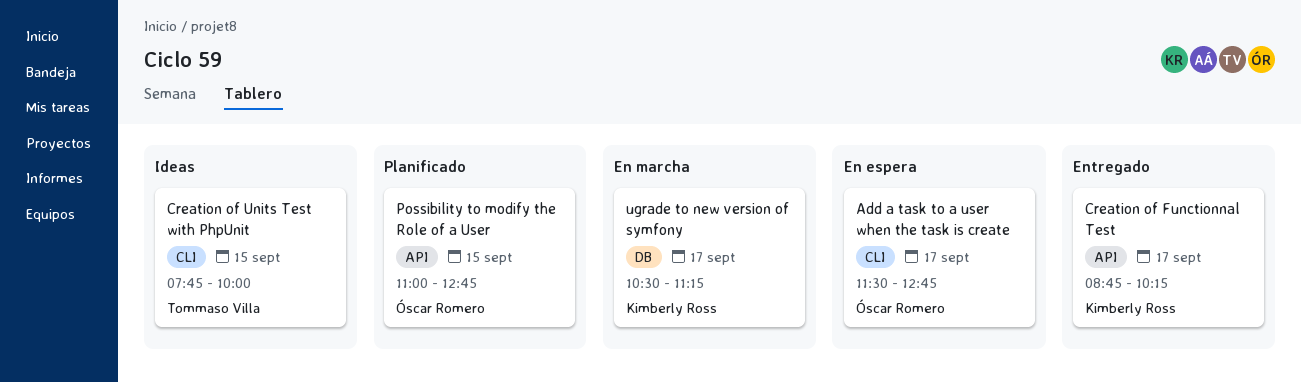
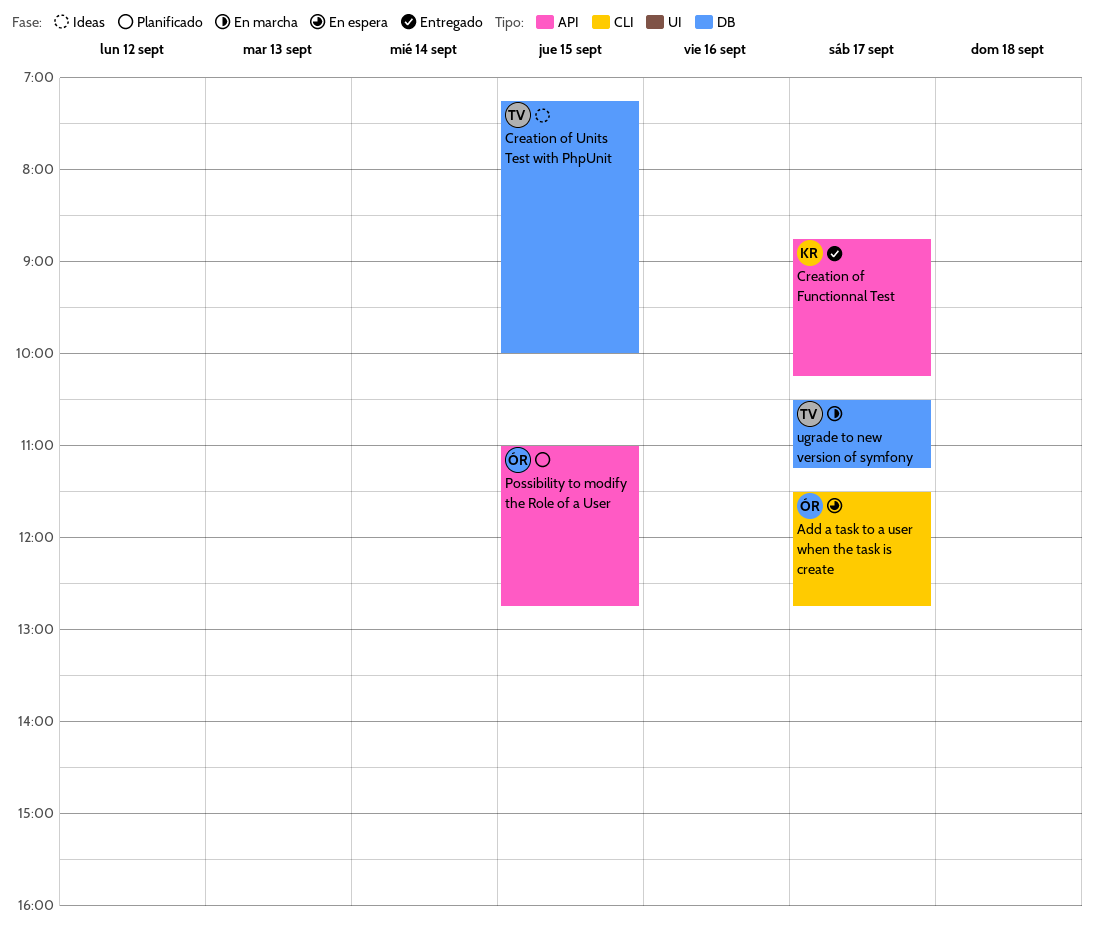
Creation of Units Test with PhpUnit, label: CLI -> DB
Creation of Units Test with PhpUnit, begins: 07:45 -> 07:15
ugrade to new version of symfony, owner: Kimberly Ross -> Tommaso Villa

